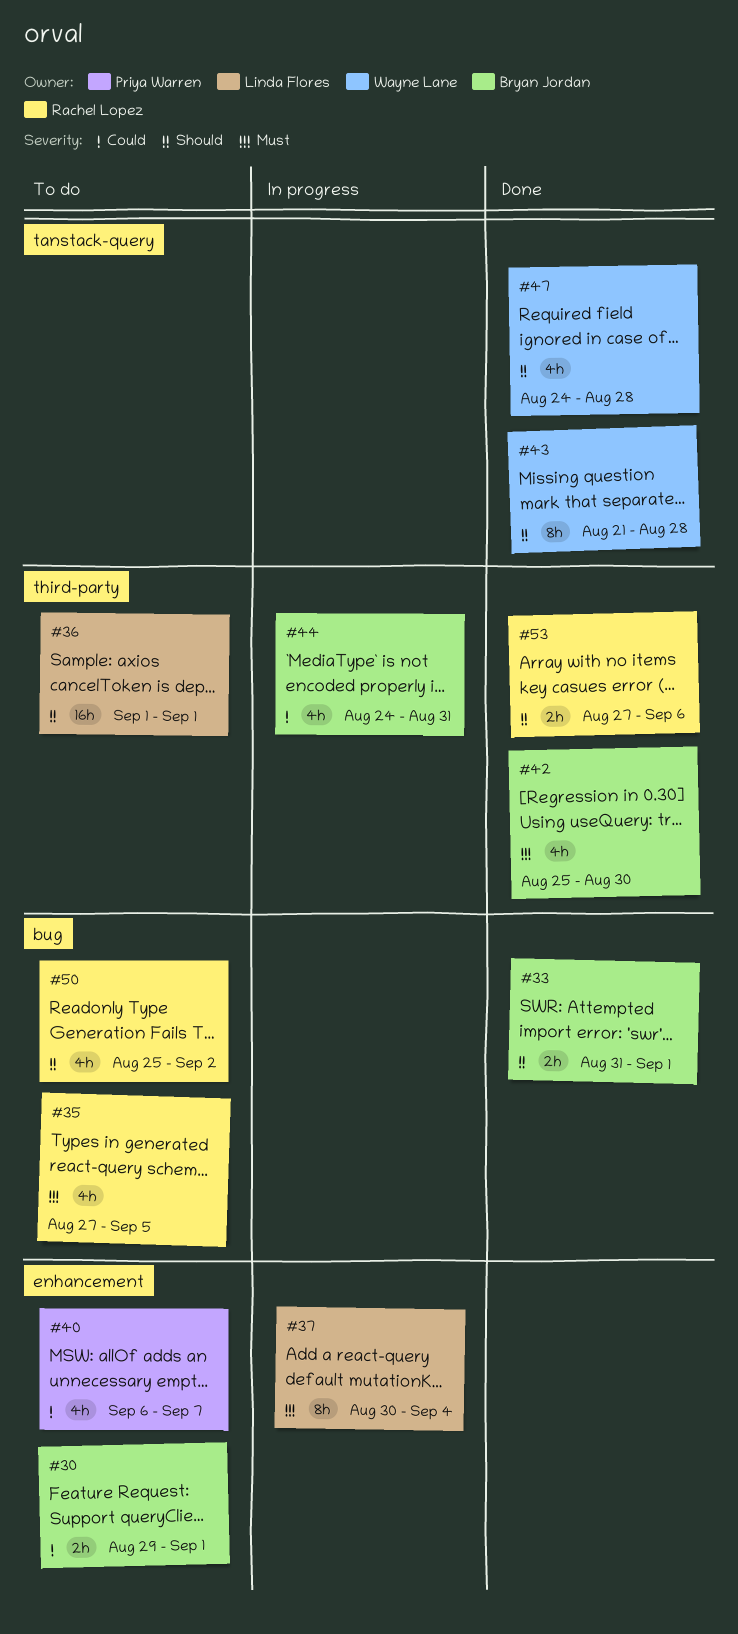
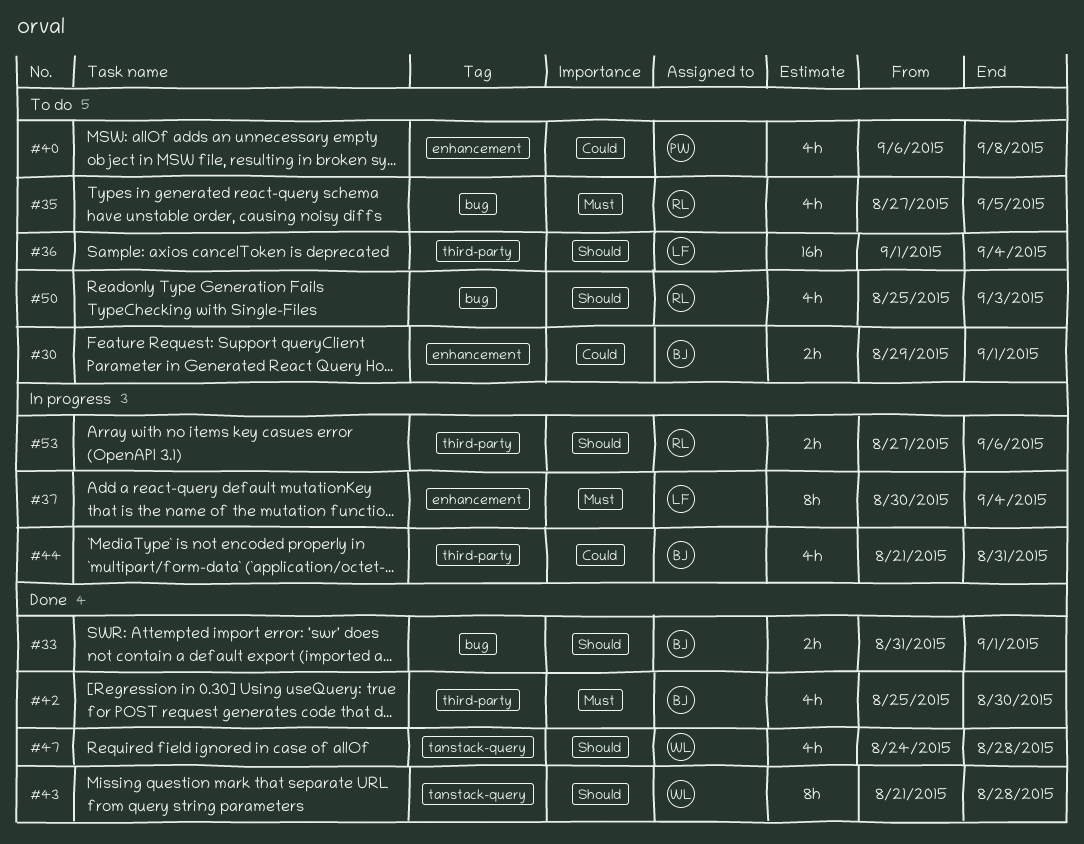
#36, due: Sep 1 -> Sep 4
#40, due: Sep 7 -> Sep 8
#44, start: Aug 24 -> Aug 21
#50, due: Sep 2 -> Sep 3
#53, status: Done -> In progress

